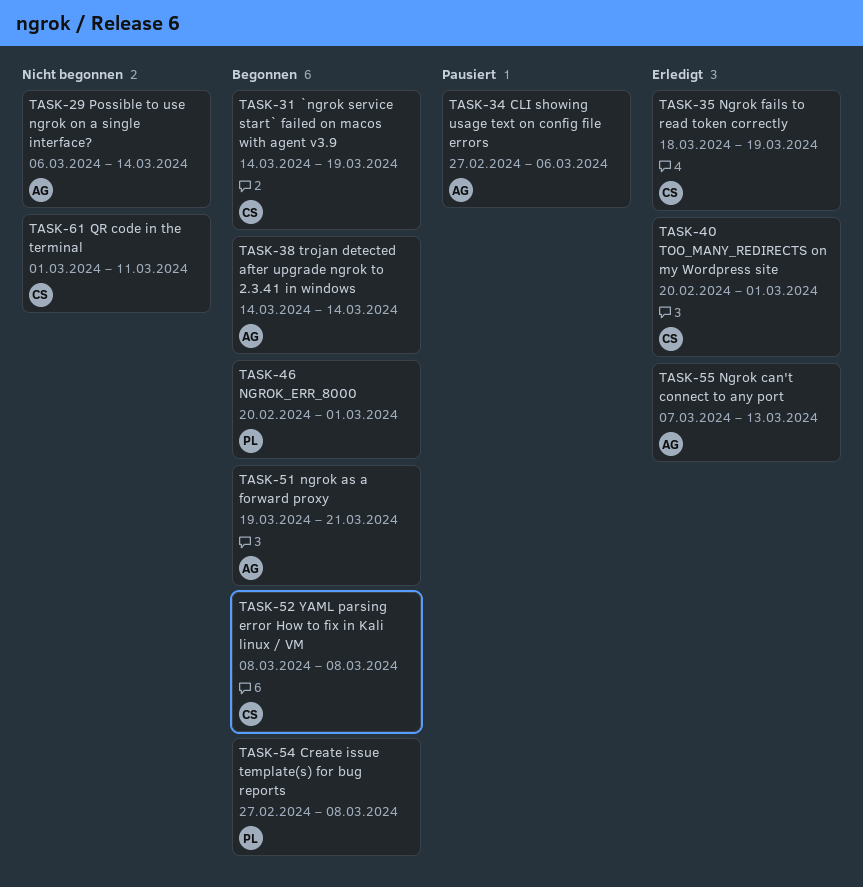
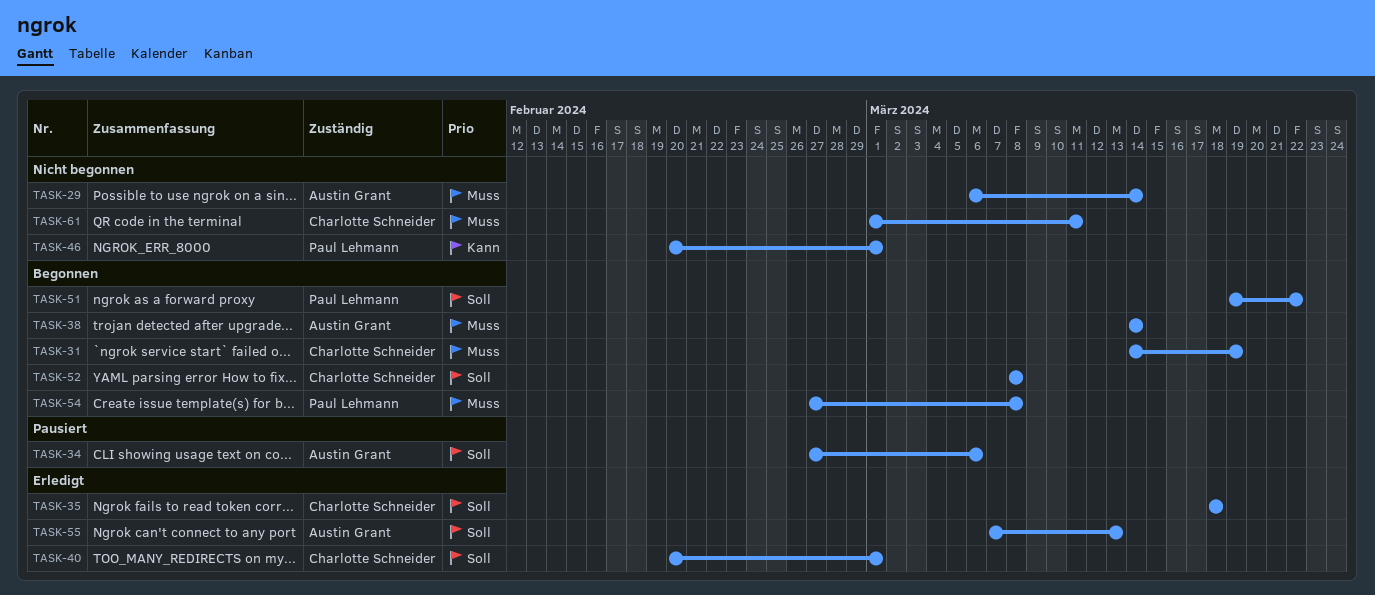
TASK-35, due: Mar 19 -> Mar 18
TASK-46, status: Begonnen -> Nicht begonnen
TASK-51, owner: Austin Grant -> Paul Lehmann
TASK-51, due: Mar 21 -> Mar 22

